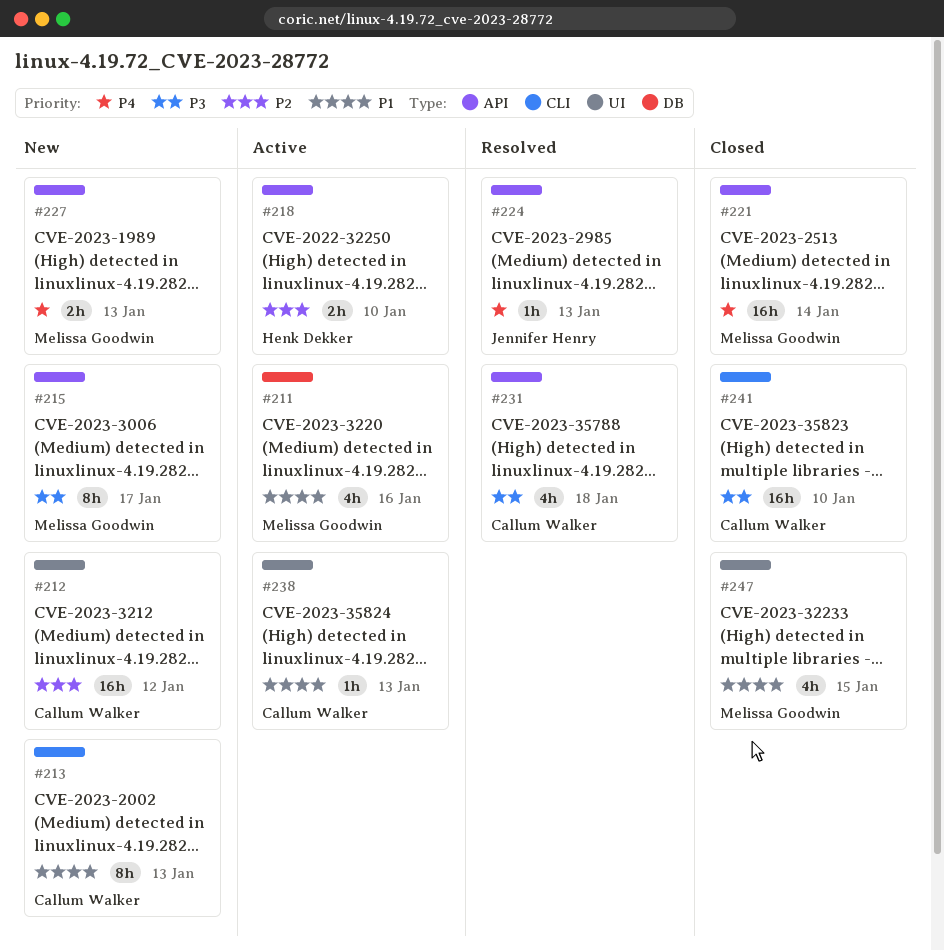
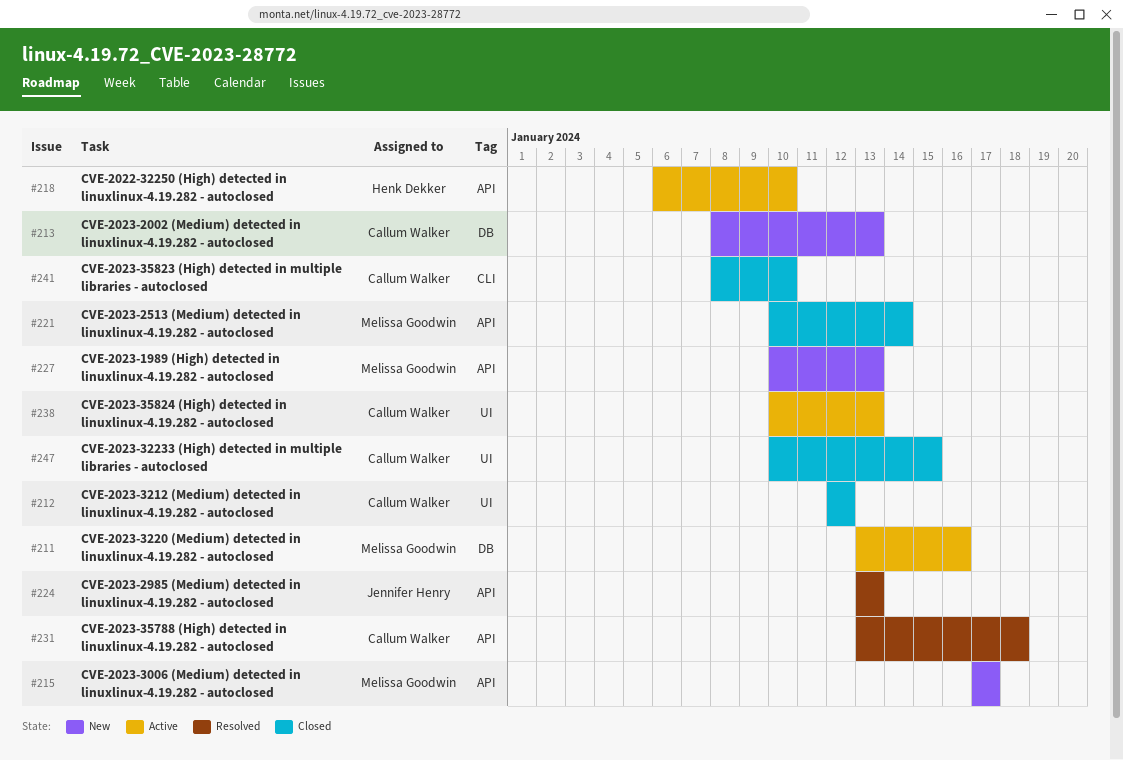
#212, status: New -> Closed
#213, label: CLI -> DB
#247, owner: Melissa Goodwin -> Callum Walker

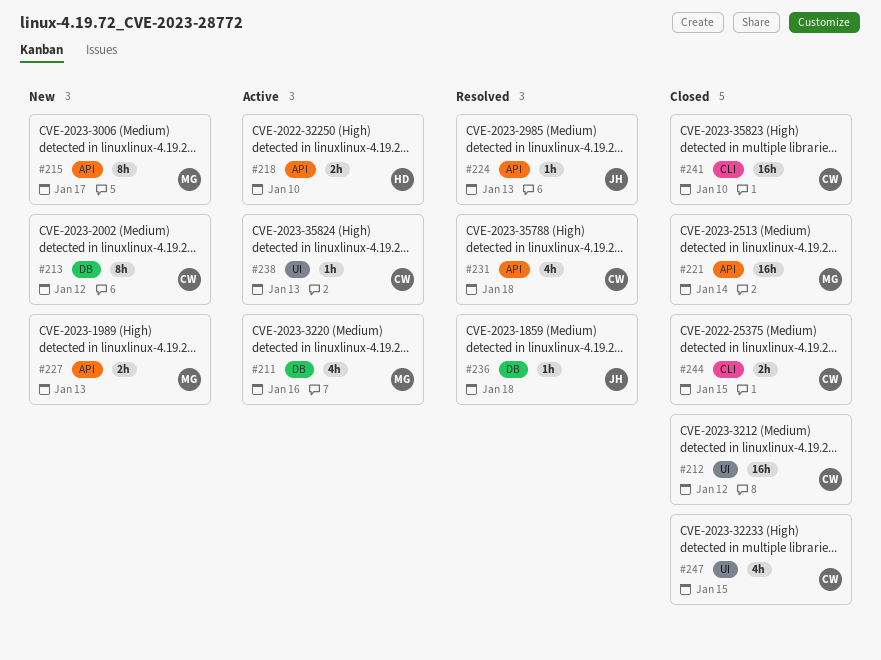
#213, due: Jan 13 -> Jan 12
#236: none -> present
#244: none -> present

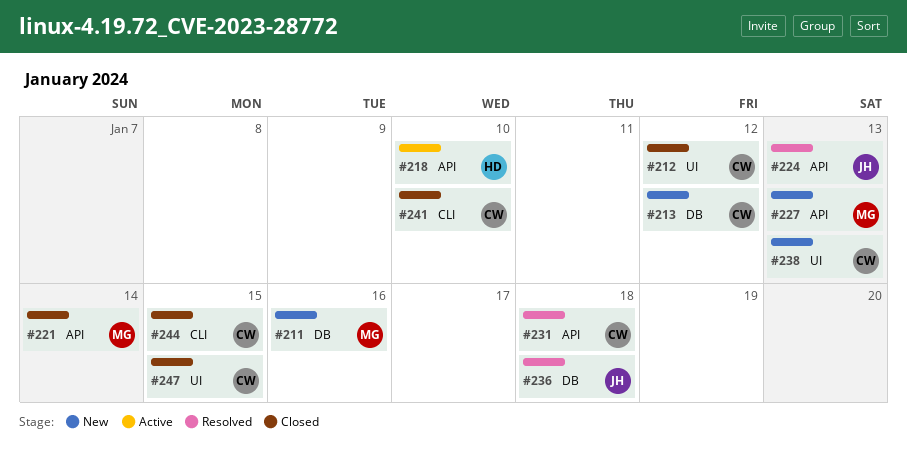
#211, status: Active -> New
#215: present -> none
#238, status: Active -> New

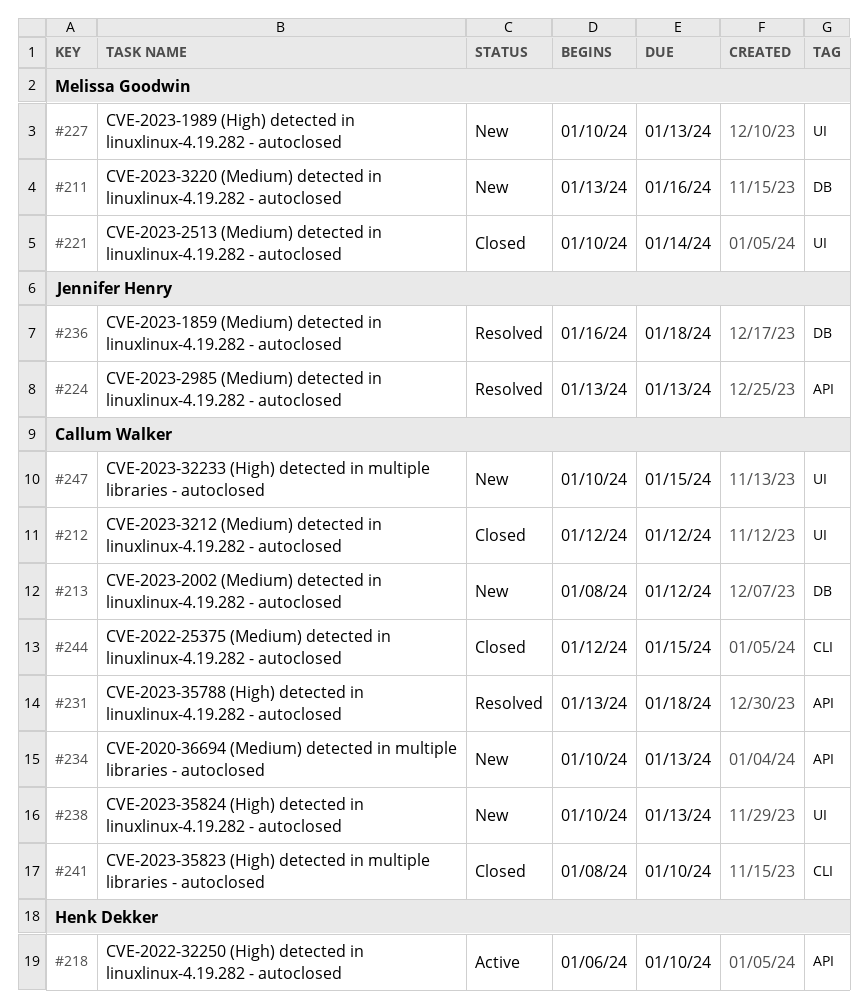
#221, label: API -> UI
#227, label: API -> UI
#234: none -> present
#247, status: Closed -> New

